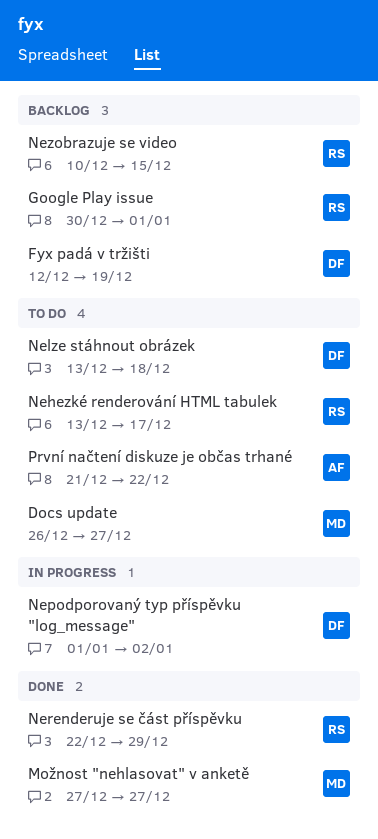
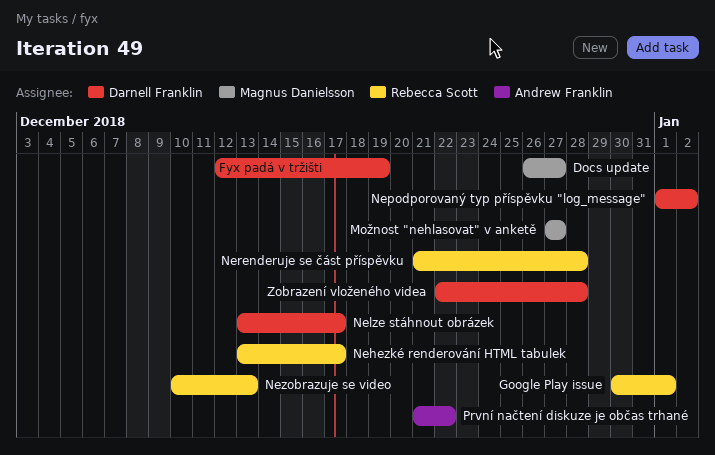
Nelze stáhnout obrázek, due: Dec 18 -> Dec 17
Nerenderuje se část příspěvku, start: Dec 22 -> Dec 21
Nerenderuje se část příspěvku, due: Dec 29 -> Dec 28
Nezobrazuje se video, due: Dec 15 -> Dec 13
Zobrazení vloženého videa: none -> present

